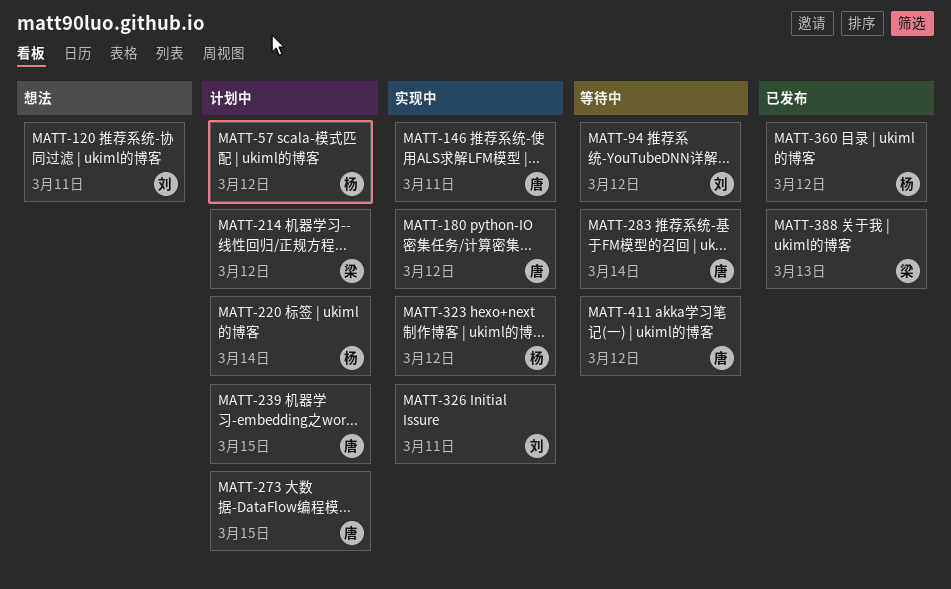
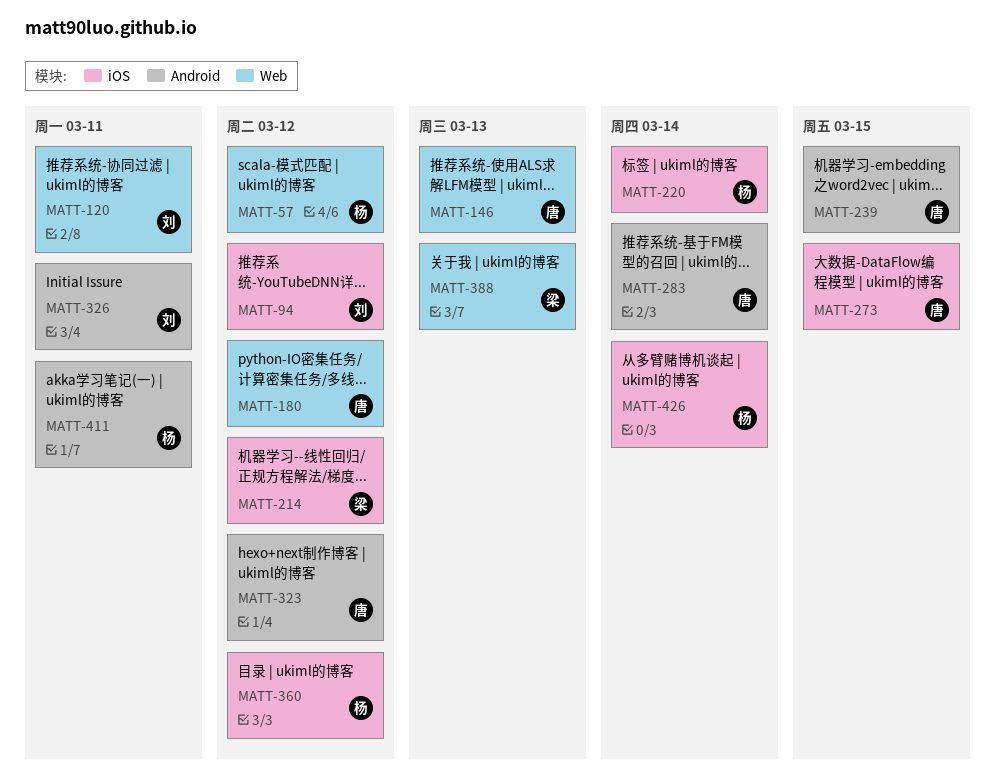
MATT-146, due: Mar 11 -> Mar 13
MATT-323, owner: 杨 -> 唐
MATT-411, owner: 唐 -> 杨
MATT-411, due: Mar 12 -> Mar 11
MATT-426: none -> present

